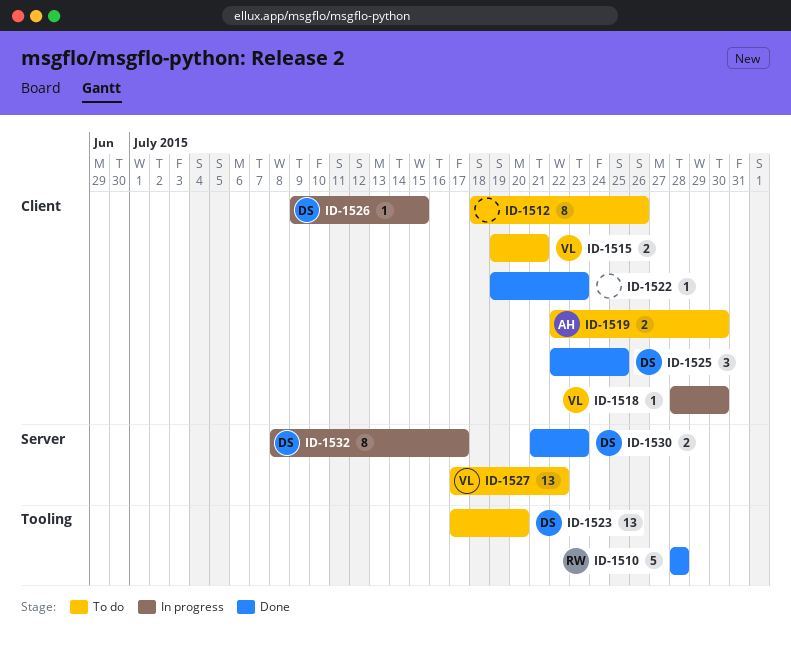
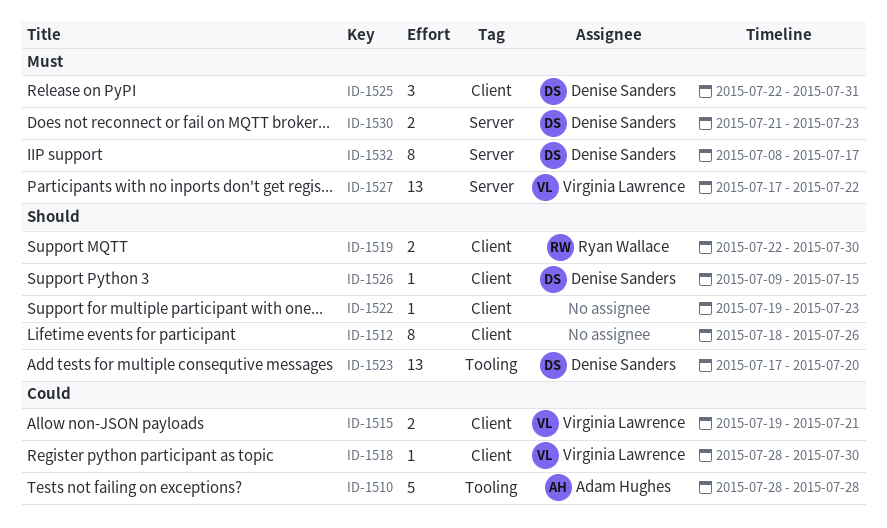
ID-1510, owner: Ryan Wallace -> Adam Hughes
ID-1519, owner: Adam Hughes -> Ryan Wallace
ID-1525, due: Jul 25 -> Jul 31

